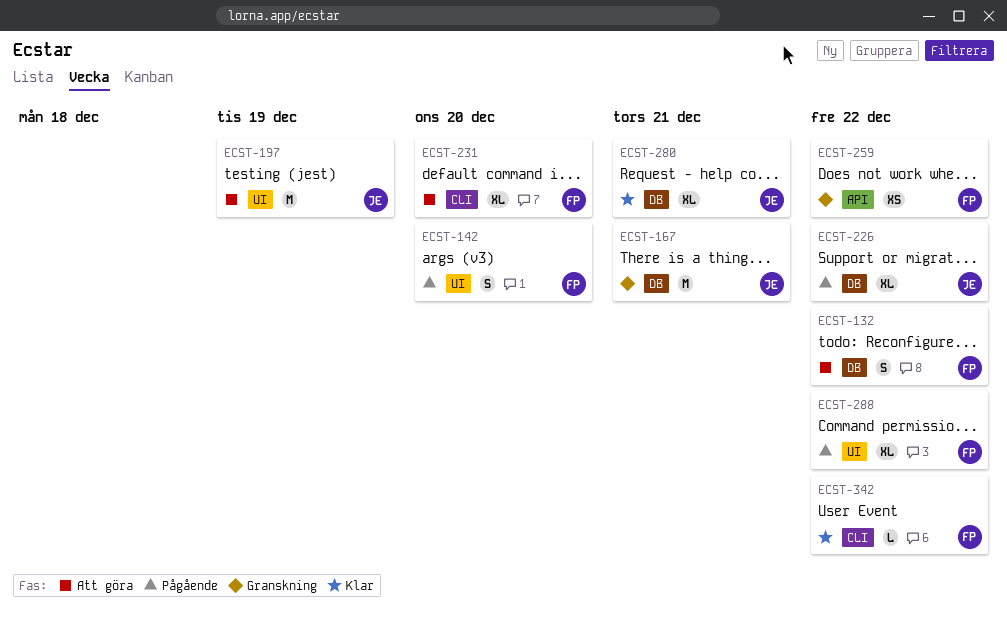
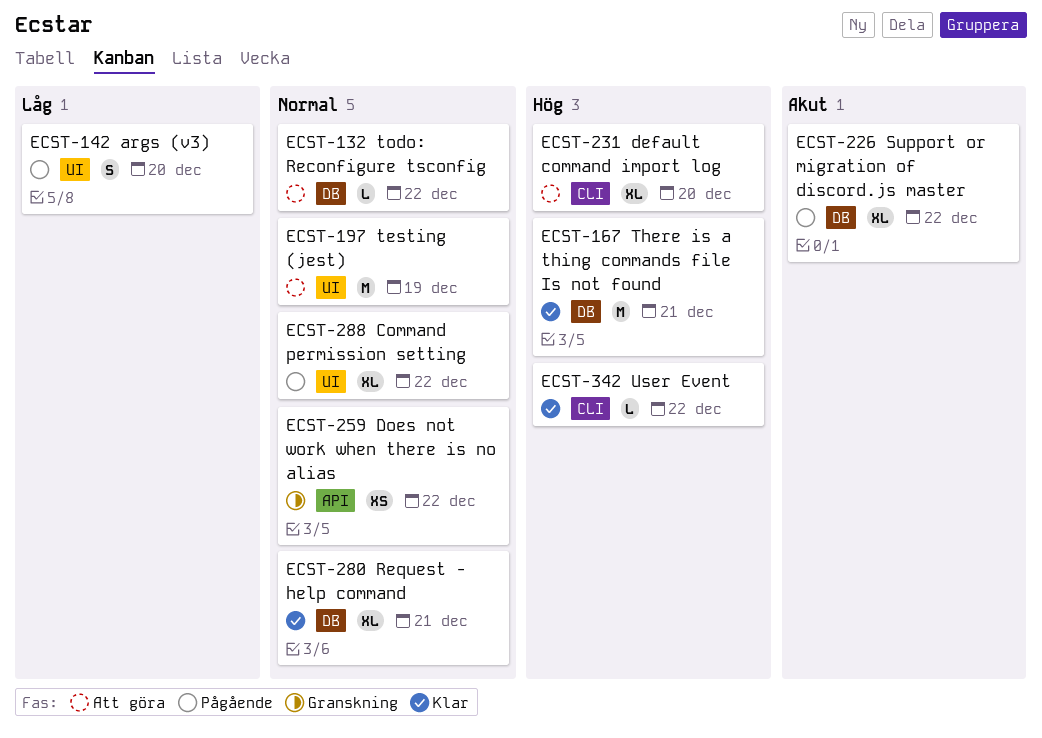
ECST-132, estimate: S -> L
ECST-167, status: Granskning -> Klar

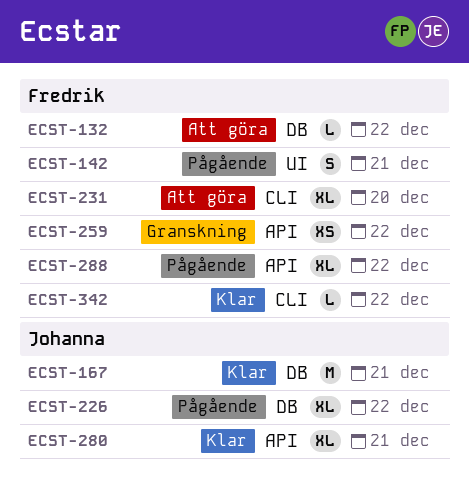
ECST-142, due: Dec 20 -> Dec 21
ECST-197: present -> none
ECST-280, label: DB -> API
ECST-288, label: UI -> API

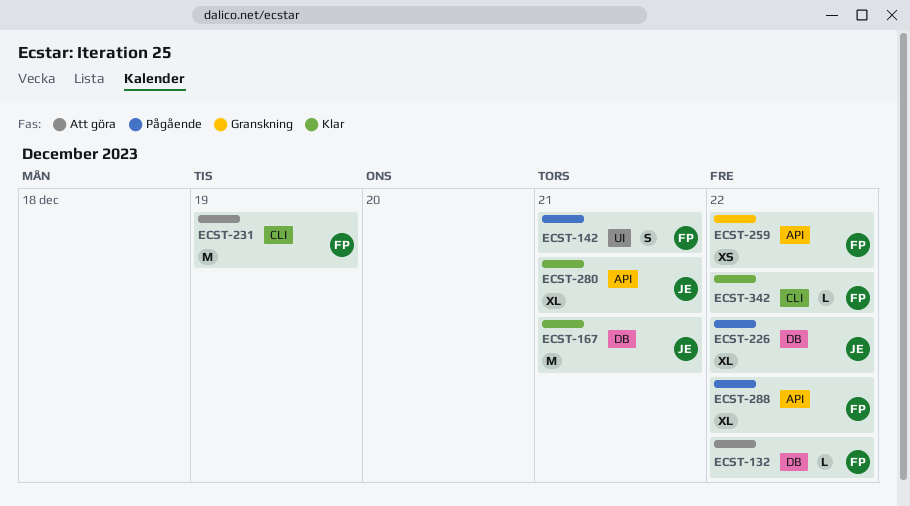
ECST-231, estimate: XL -> M
ECST-231, due: Dec 20 -> Dec 19

